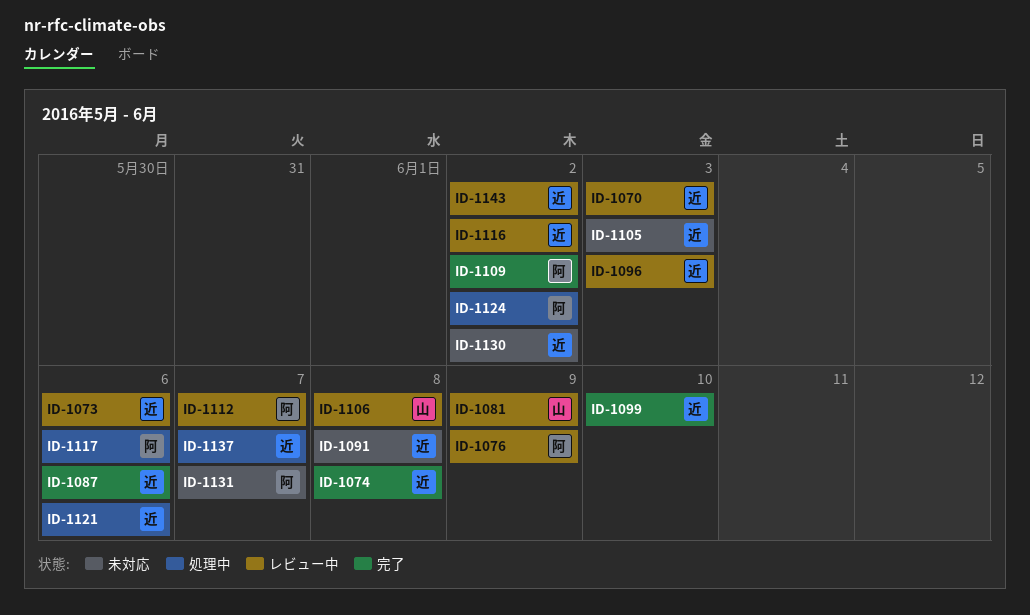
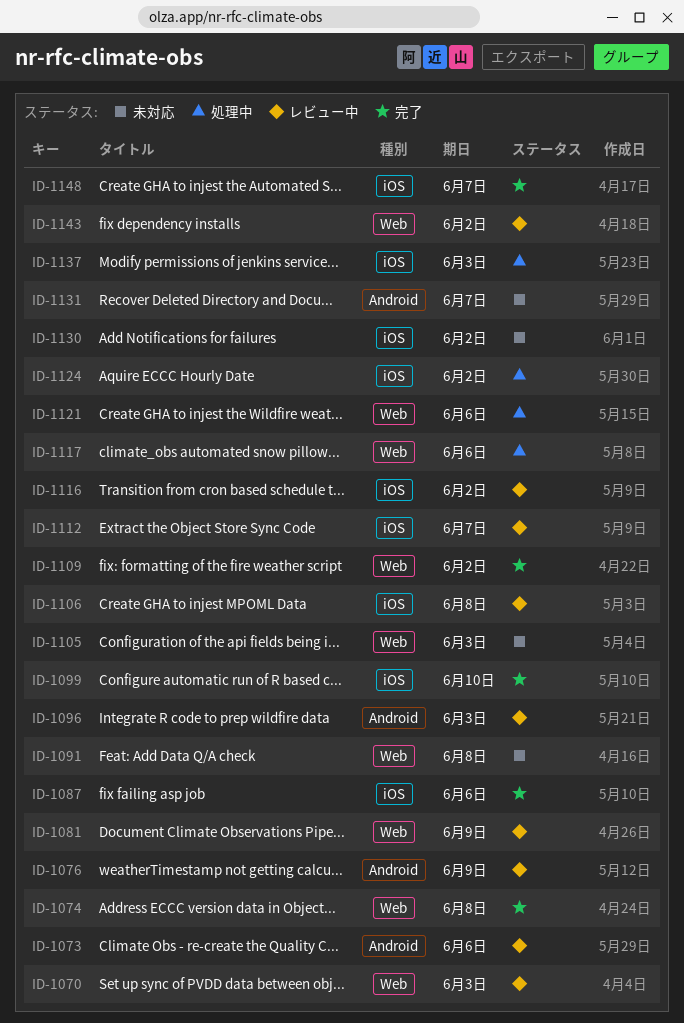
ID-1137, due: Jun 7 -> Jun 3
ID-1148: none -> present

